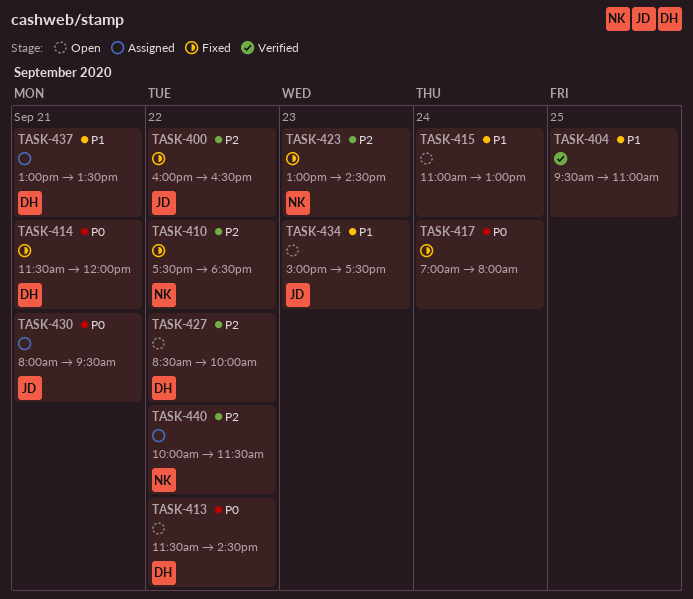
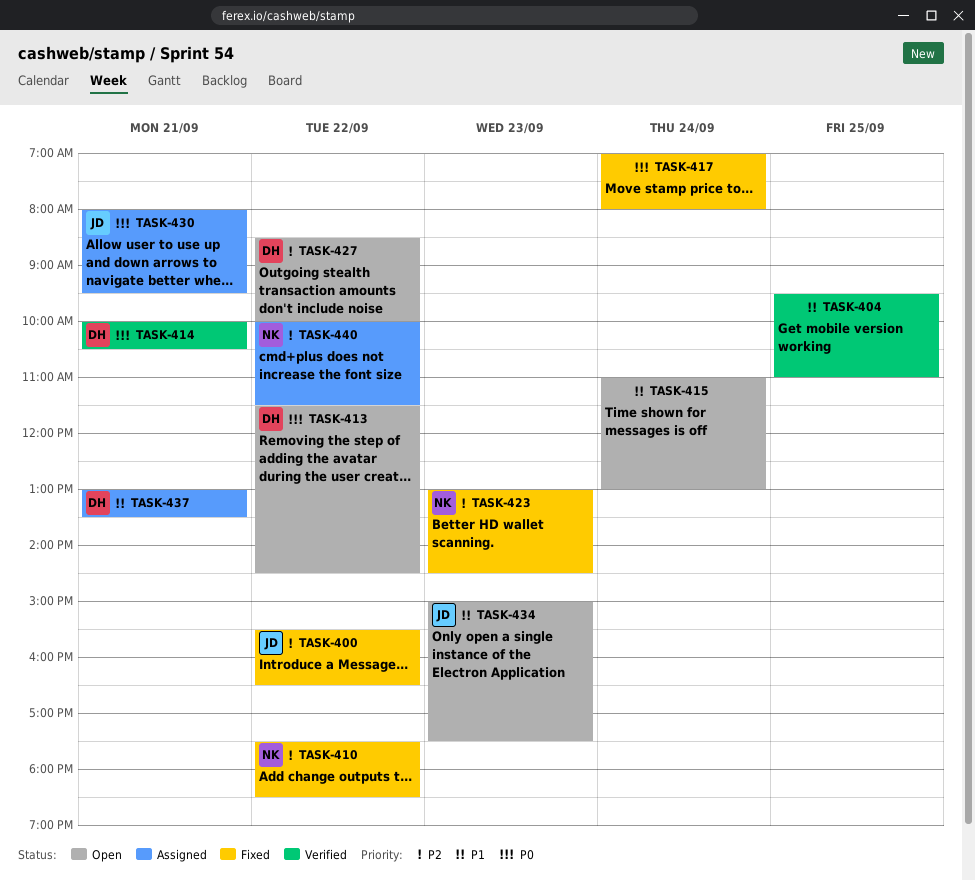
TASK-400, begins: 16:00 -> 15:30
TASK-414, status: Fixed -> Verified
TASK-414, begins: 11:30 -> 10:00
TASK-414, ends: 12:00 -> 10:30

